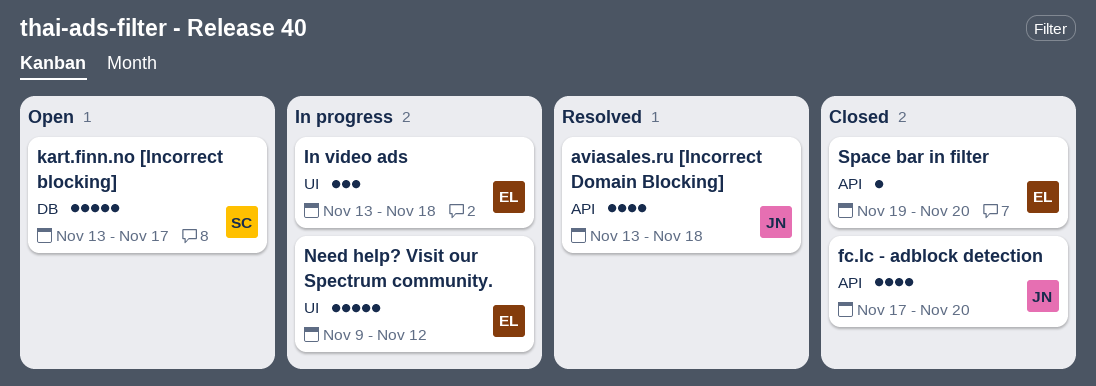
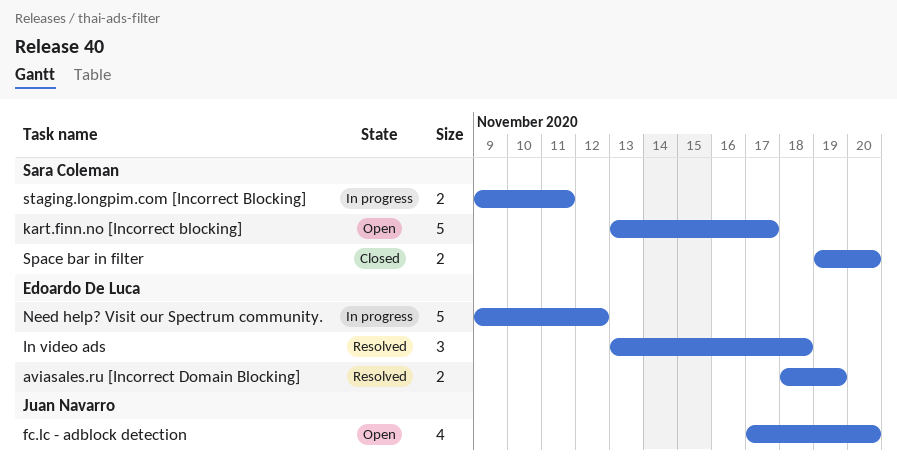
aviasales.ru [Incorrect Domain Blocking], owner: Juan Navarro -> Edoardo De Luca
aviasales.ru [Incorrect Domain Blocking], estimate: 4 -> 2
aviasales.ru [Incorrect Domain Blocking], start: Nov 13 -> Nov 18
aviasales.ru [Incorrect Domain Blocking], due: Nov 18 -> Nov 19
fc.lc - adblock detection, status: Closed -> Open
In video ads, status: In progress -> Resolved
Space bar in filter, owner: Edoardo De Luca -> Sara Coleman
Space bar in filter, estimate: 1 -> 2
staging.longpim.com [Incorrect Blocking]: none -> present

